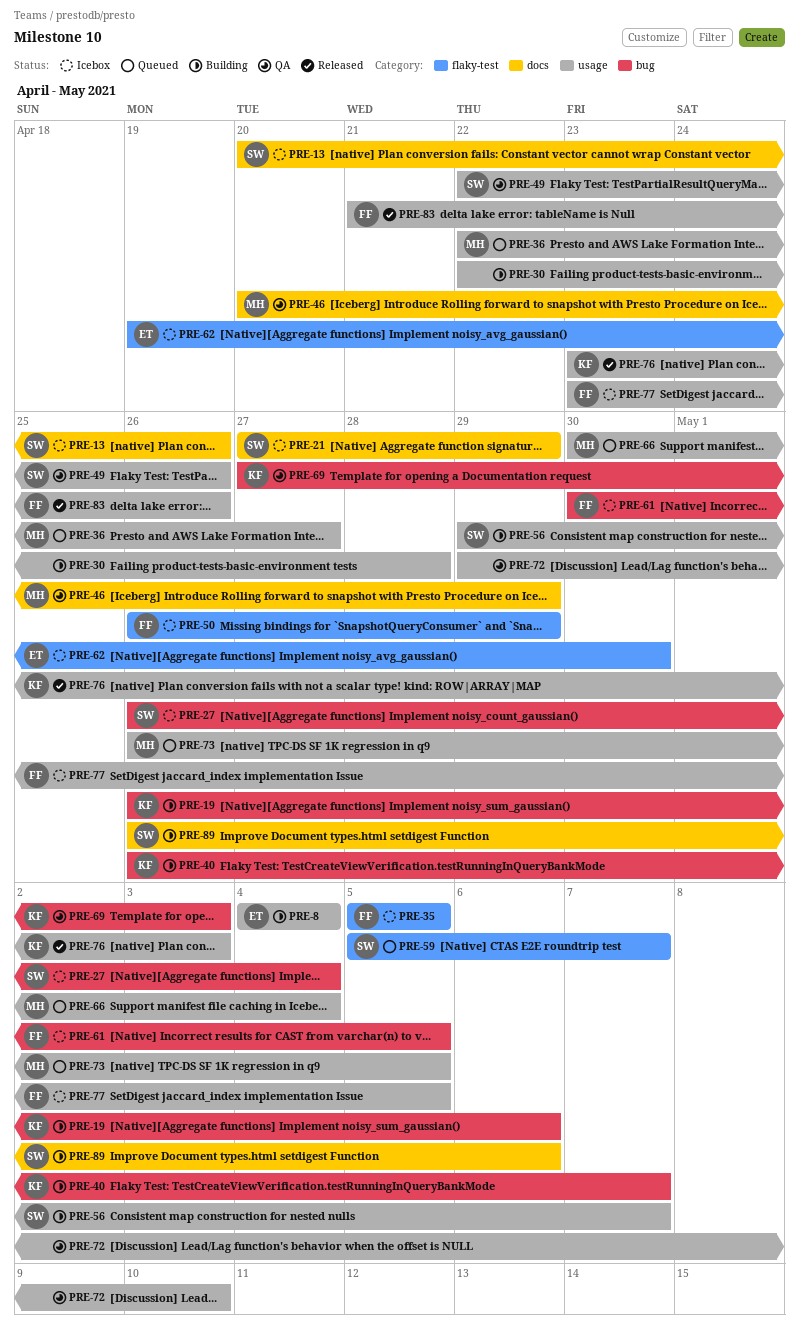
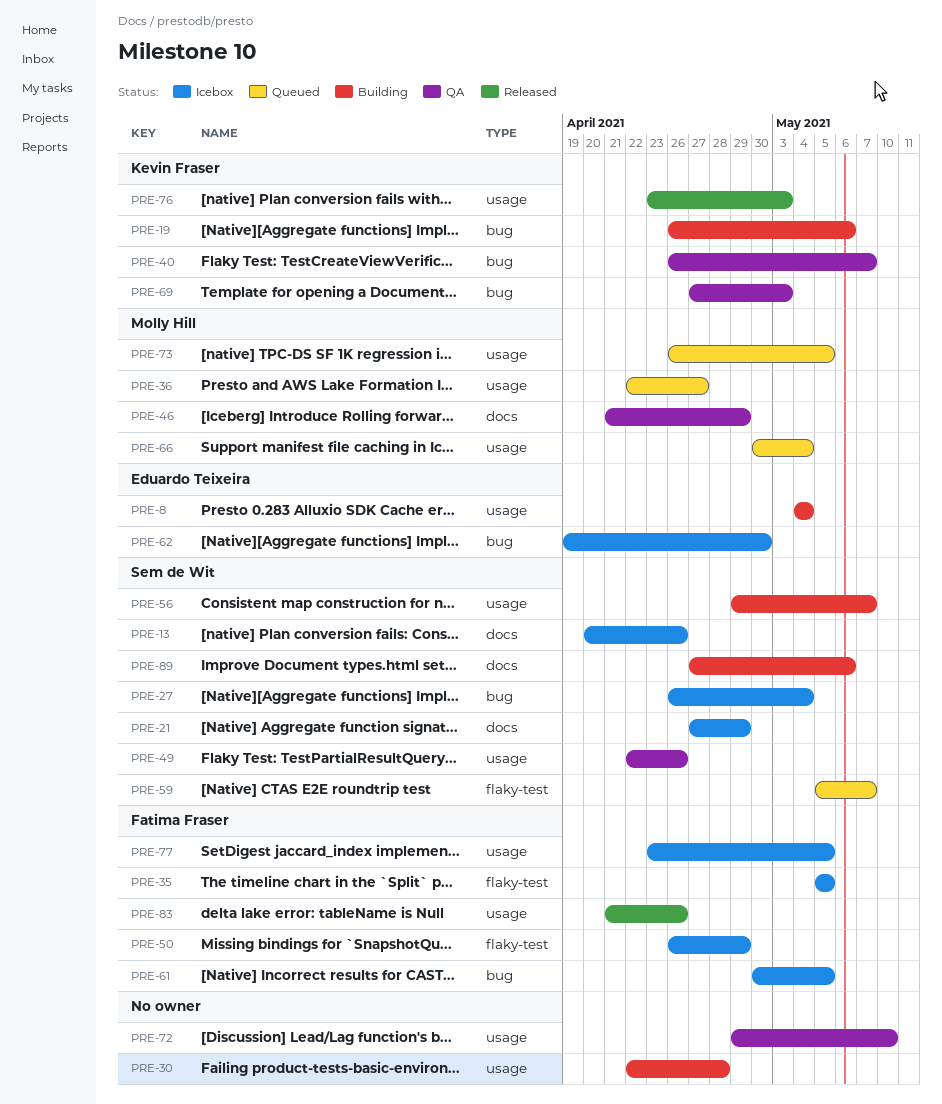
PRE-40, status: Building -> QA
PRE-46, start: Apr 20 -> Apr 21
PRE-62, label: flaky-test -> bug
PRE-89, start: Apr 26 -> Apr 27

